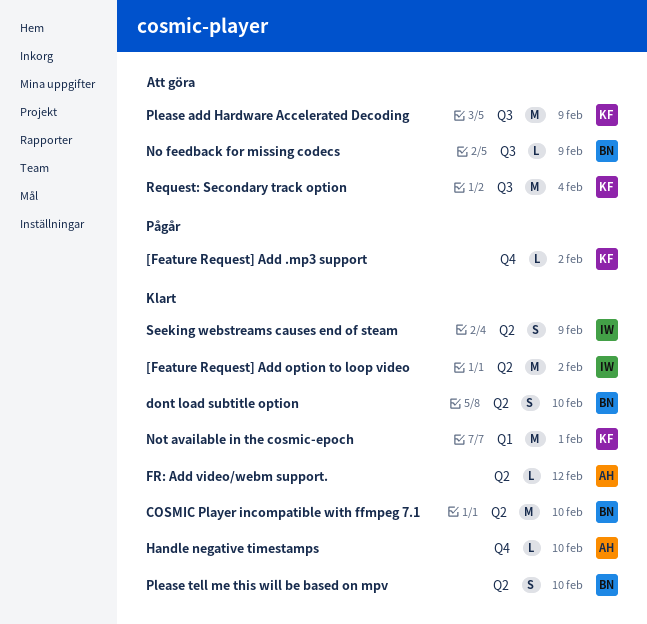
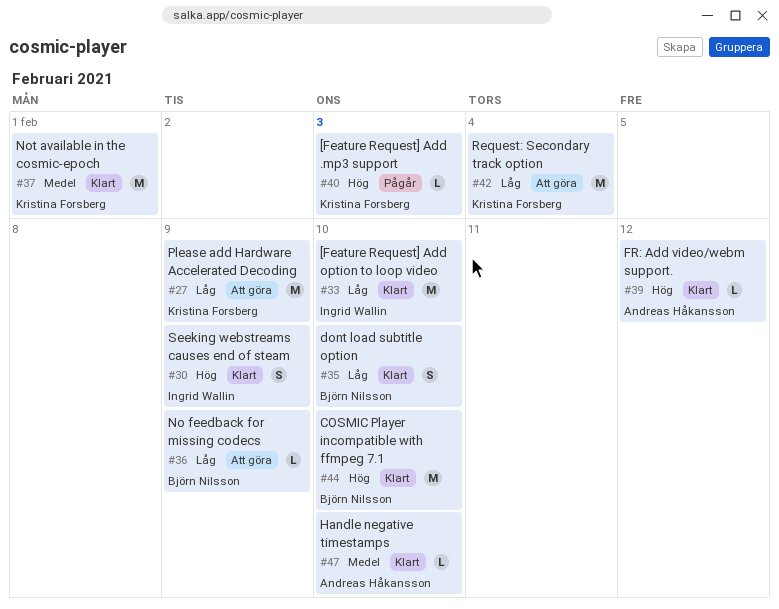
[Feature Request] Add .mp3 support, due: Feb 2 -> Feb 3
[Feature Request] Add option to loop video, due: Feb 2 -> Feb 10
Please tell me this will be based on mpv: present -> none

